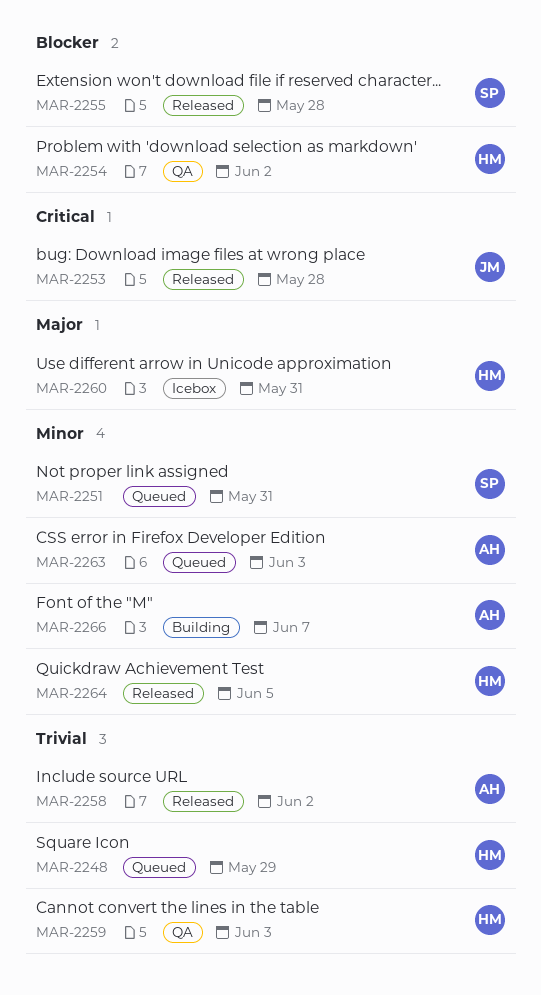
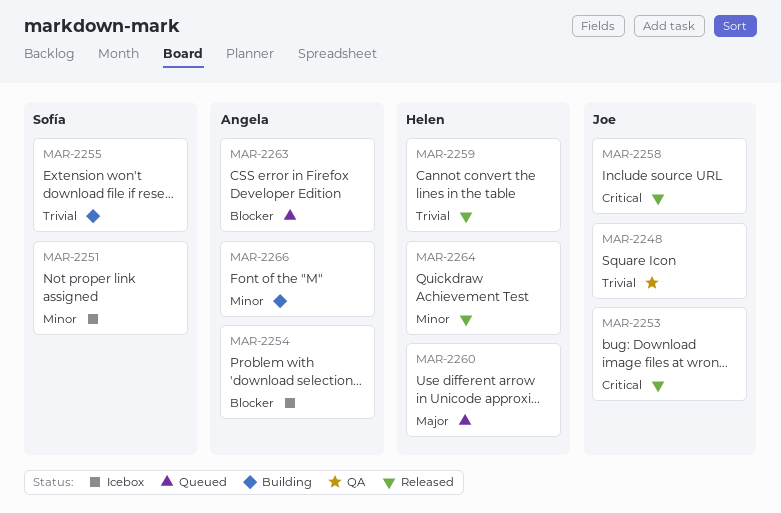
MAR-2248, status: Queued -> QA
MAR-2248, owner: Helen -> Joe
MAR-2251, status: Queued -> Icebox
MAR-2254, status: QA -> Icebox
MAR-2254, owner: Helen -> Angela
MAR-2255, status: Released -> Building
MAR-2255, priority: Blocker -> Trivial
MAR-2258, owner: Angela -> Joe
MAR-2258, priority: Trivial -> Critical
MAR-2259, status: QA -> Released
MAR-2260, status: Icebox -> Queued
MAR-2263, priority: Minor -> Blocker

